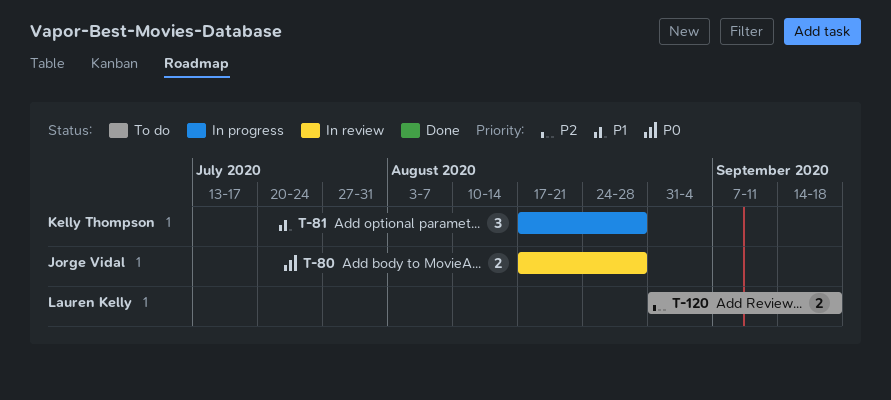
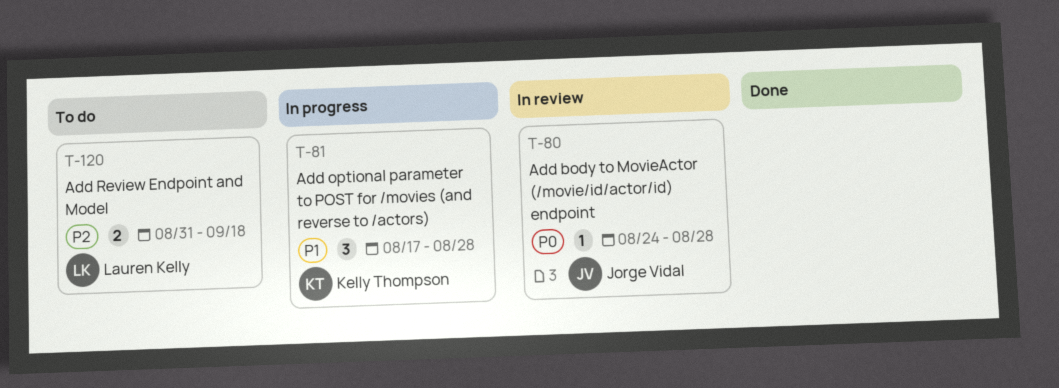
T-80, estimate: 2 -> 1
T-80, start: Aug 17 -> Aug 24

